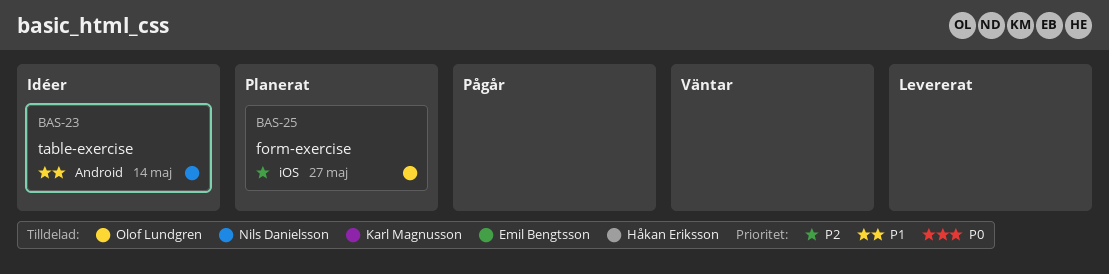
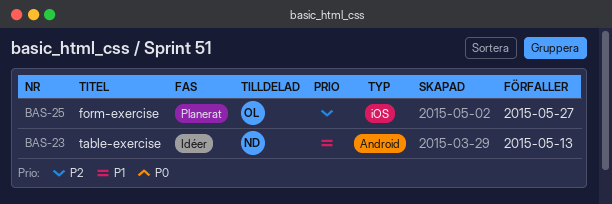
BAS-23, due: May 14 -> May 13

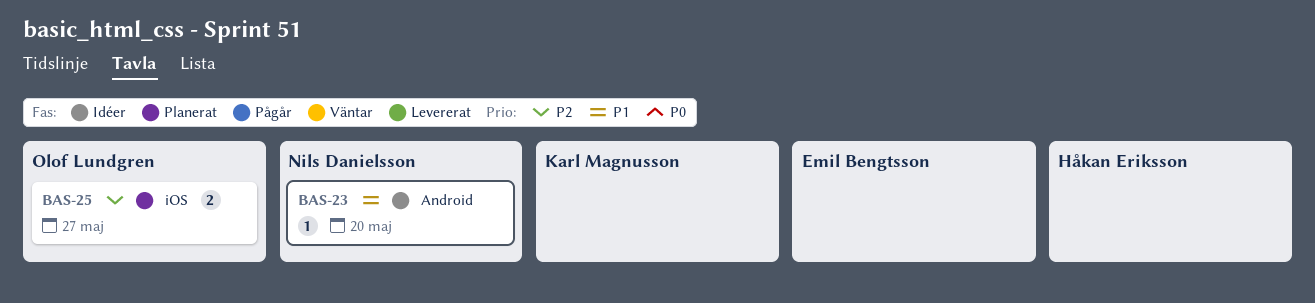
BAS-23, due: May 13 -> May 20

